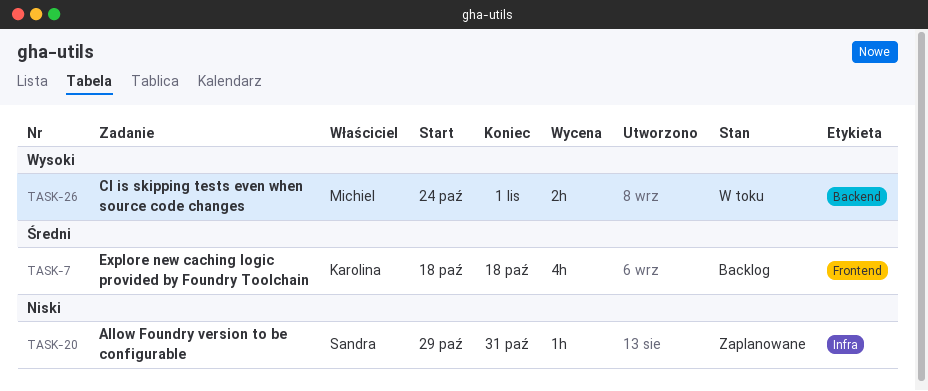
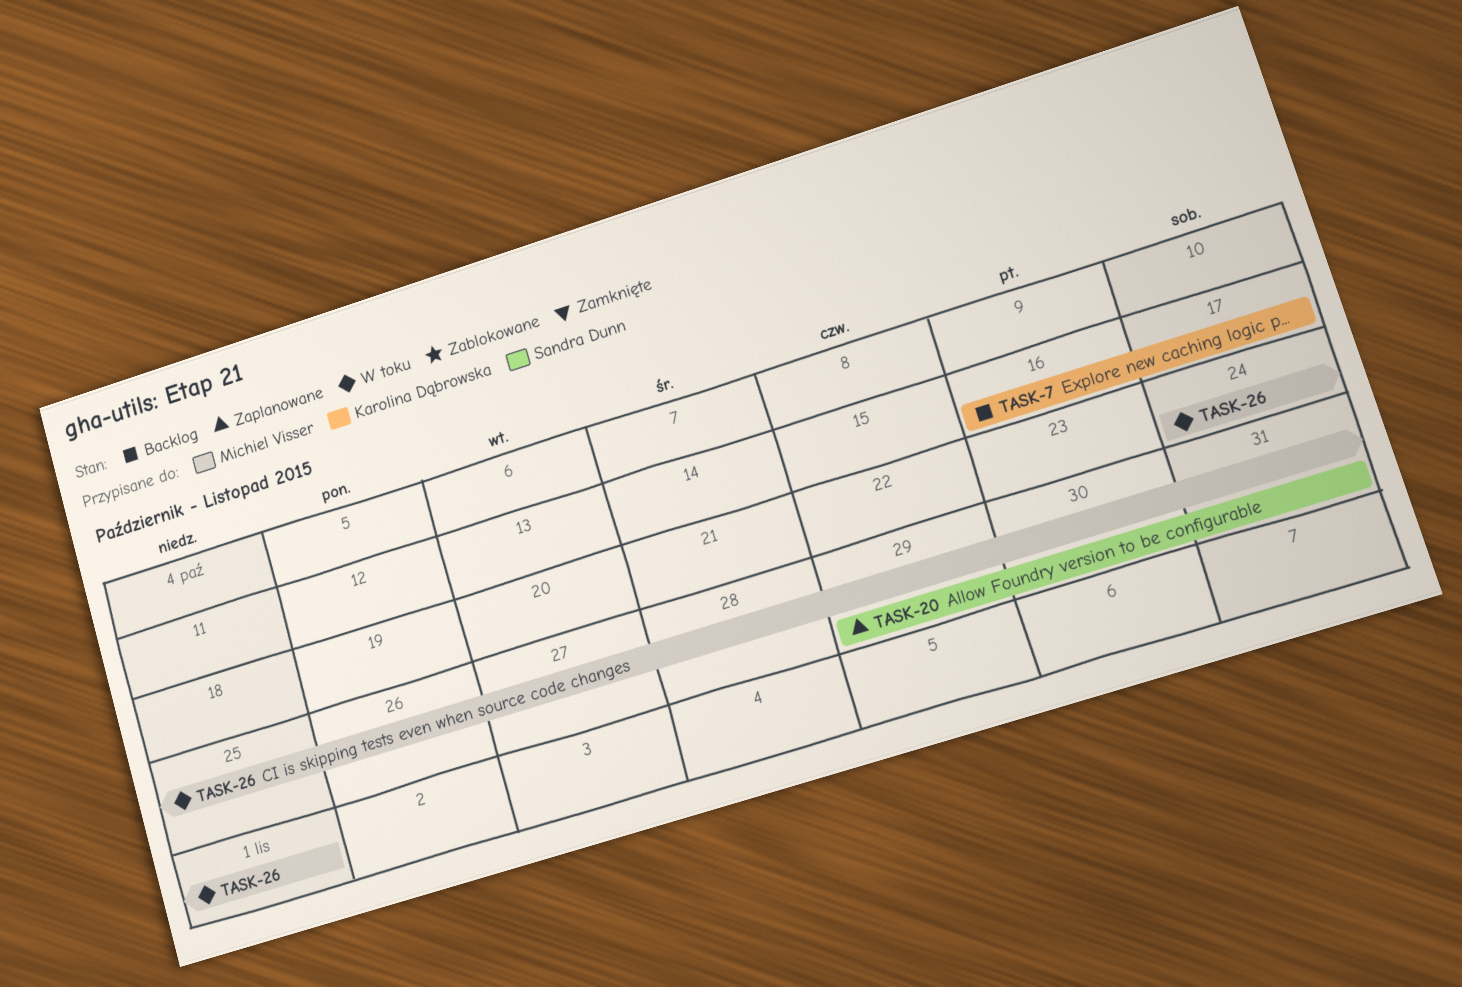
TASK-7, start: Oct 18 -> Oct 16
TASK-7, due: Oct 18 -> Oct 17

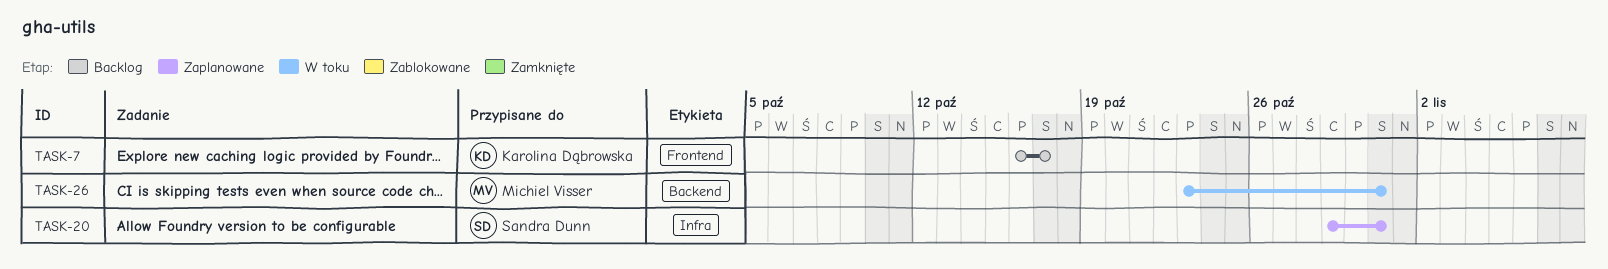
TASK-26, start: Oct 24 -> Oct 23
TASK-26, due: Nov 1 -> Oct 31

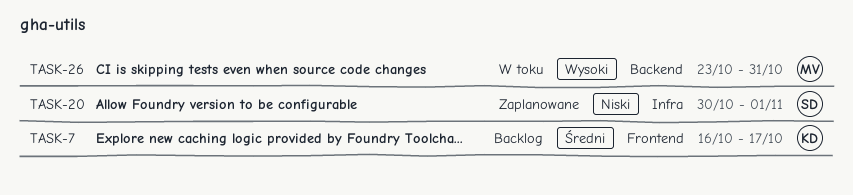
TASK-20, start: Oct 29 -> Oct 30
TASK-20, due: Oct 31 -> Nov 1

